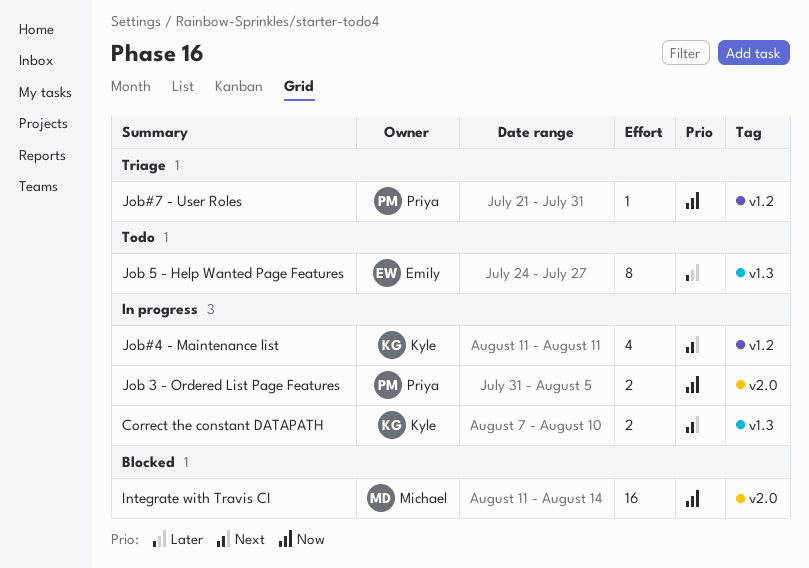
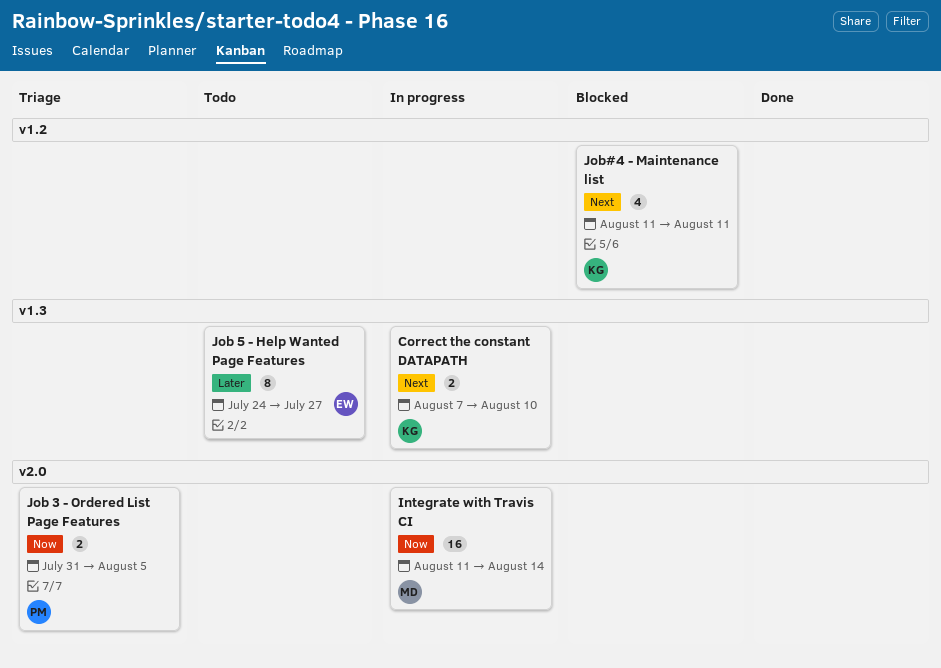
Integrate with Travis CI, status: Blocked -> In progress
Job 3 - Ordered List Page Features, status: In progress -> Triage
Job#4 - Maintenance list, status: In progress -> Blocked
Job#7 - User Roles: present -> none

